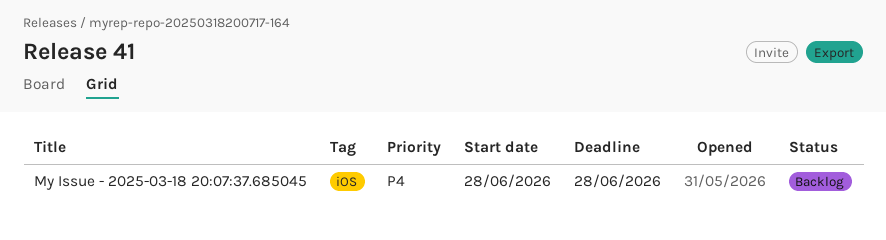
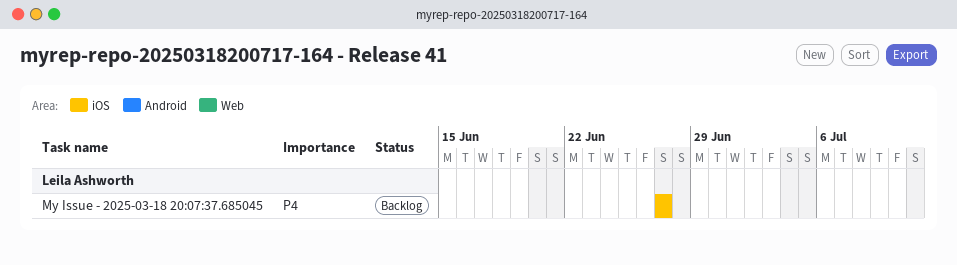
My Issue - 2025-03-18 20:07:37.685045, start: Jun 28 -> Jun 27
My Issue - 2025-03-18 20:07:37.685045, due: Jun 28 -> Jun 27

